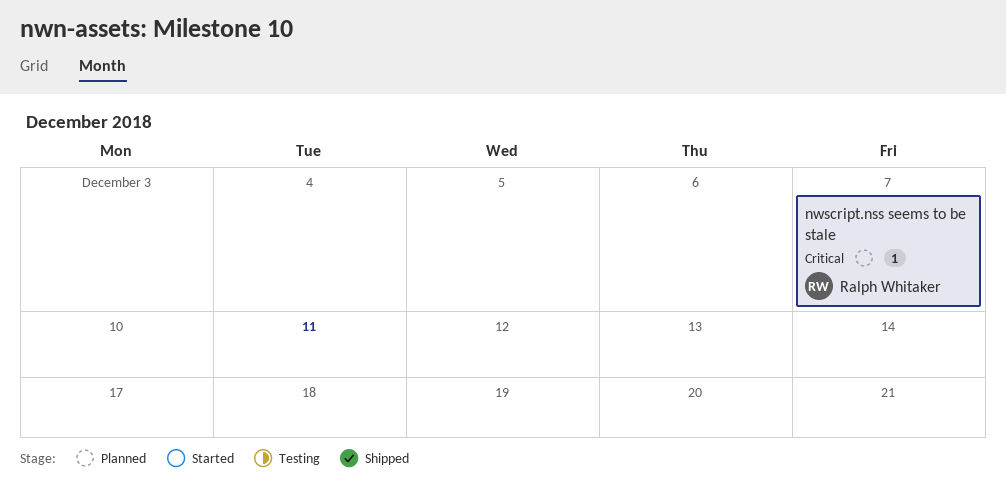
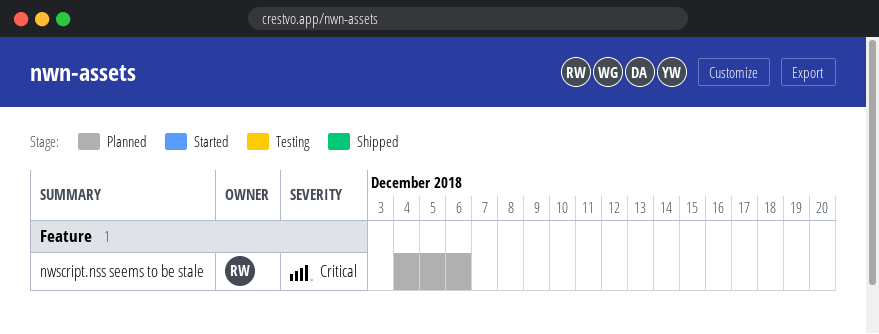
nwscript.nss seems to be stale, due: Dec 7 -> Dec 6

